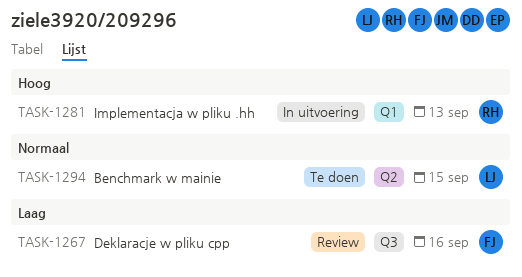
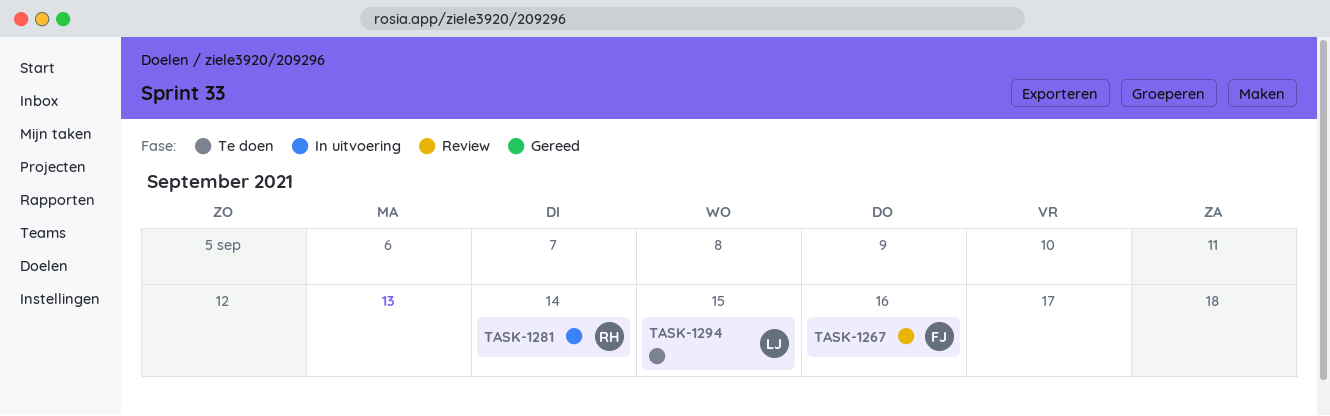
TASK-1281, due: Sep 13 -> Sep 14

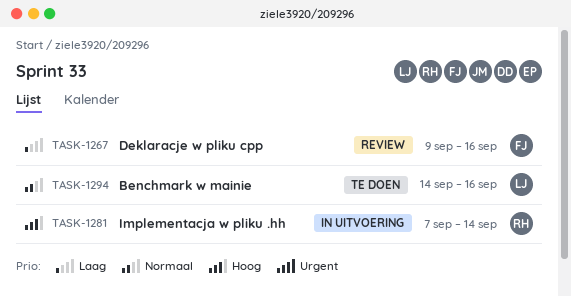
TASK-1294, due: Sep 15 -> Sep 16

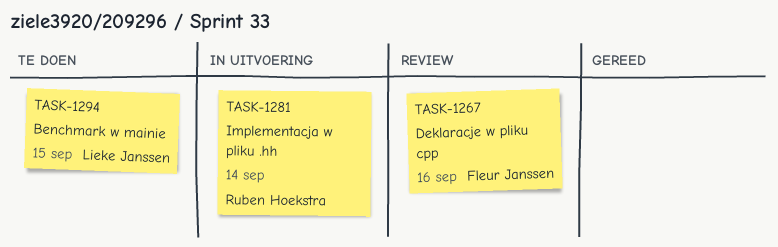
TASK-1294, due: Sep 16 -> Sep 15

